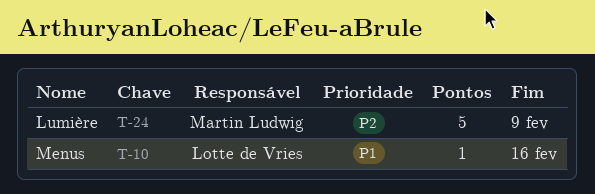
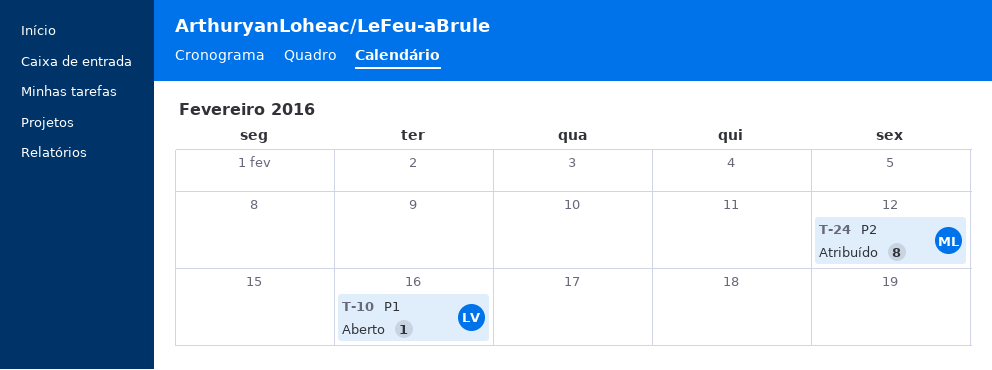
T-24, estimate: 5 -> 8
T-24, due: Feb 9 -> Feb 12

